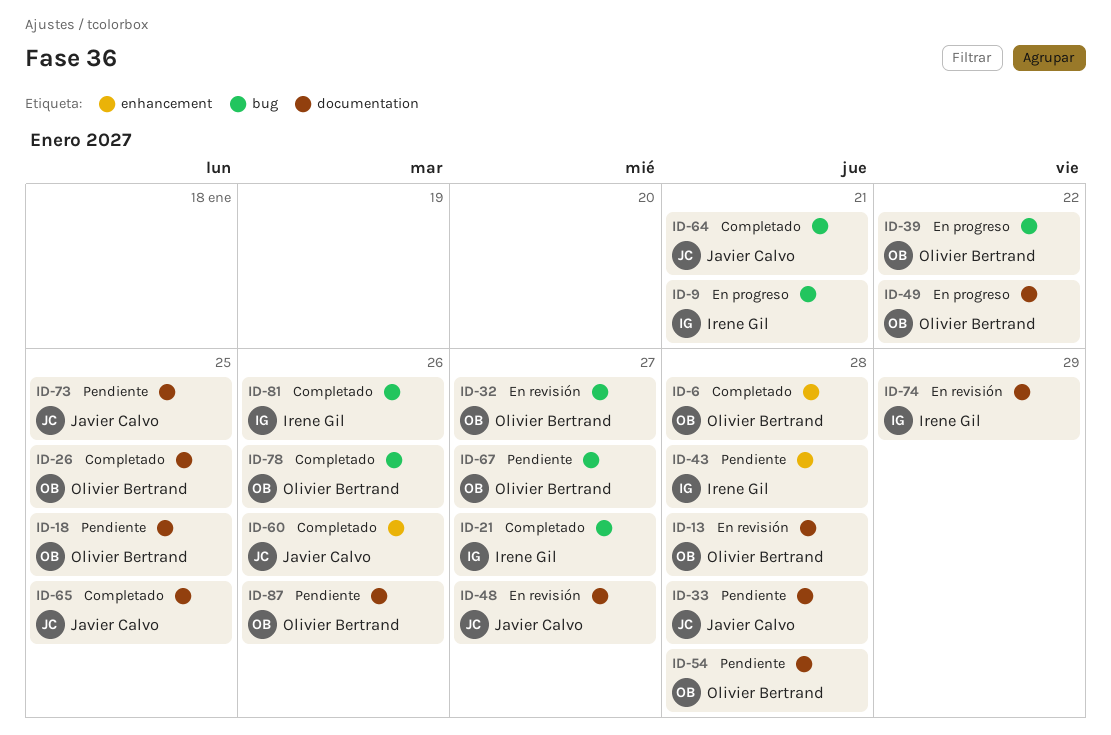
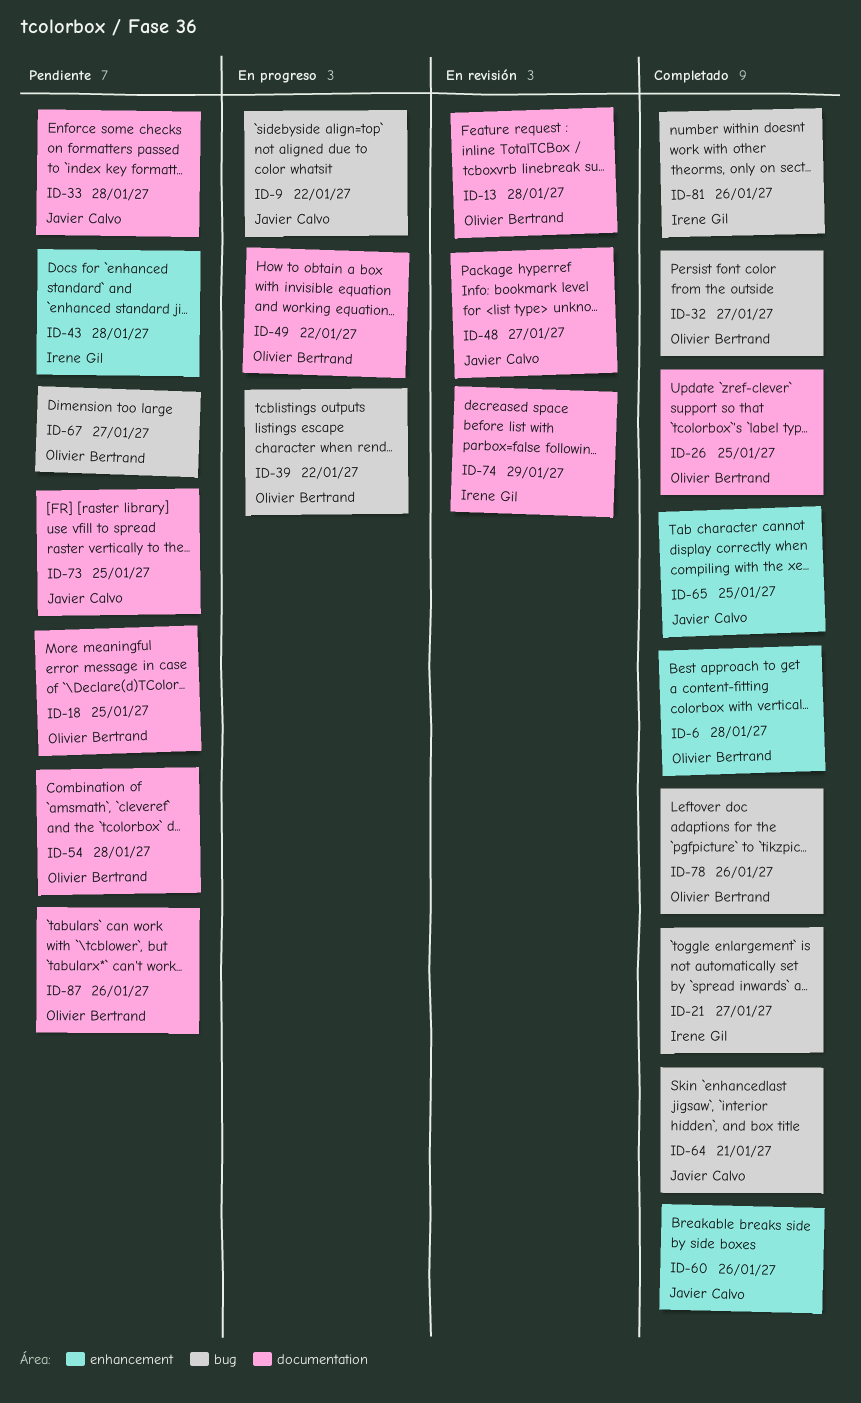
ID-9, owner: Irene Gil -> Javier Calvo
ID-9, due: Jan 21 -> Jan 22
ID-32, status: En revisión -> Completado
ID-65, label: documentation -> enhancement

